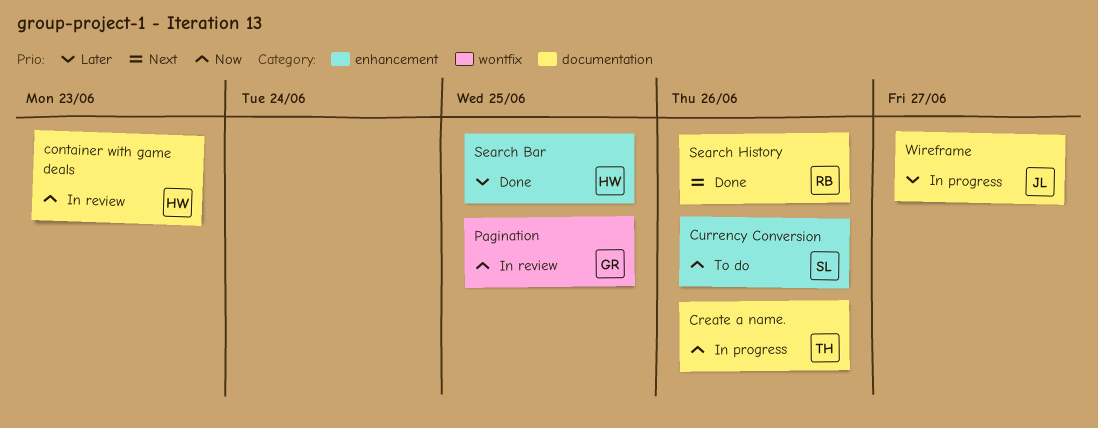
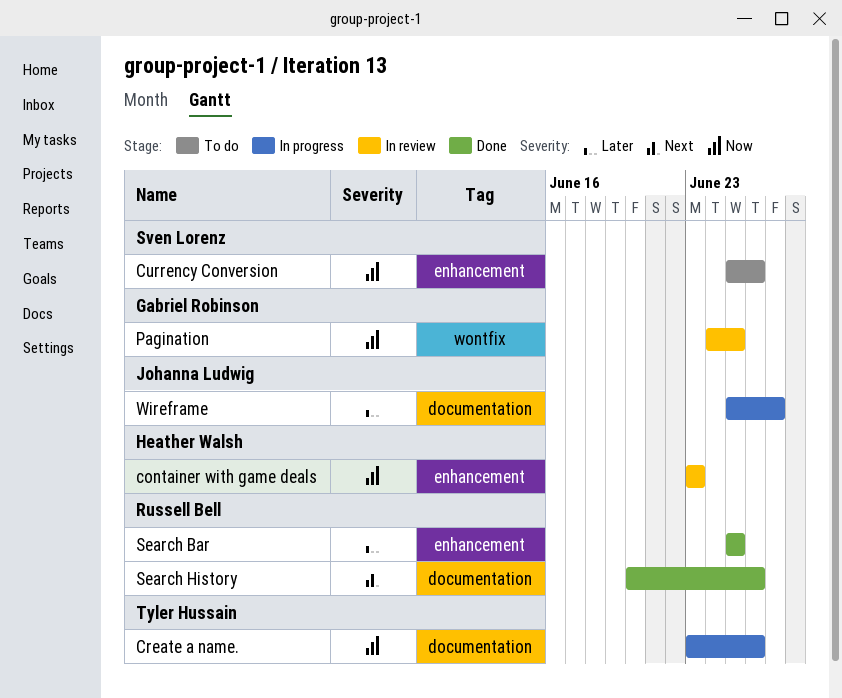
container with game deals, label: documentation -> enhancement
Search Bar, owner: Heather Walsh -> Russell Bell

